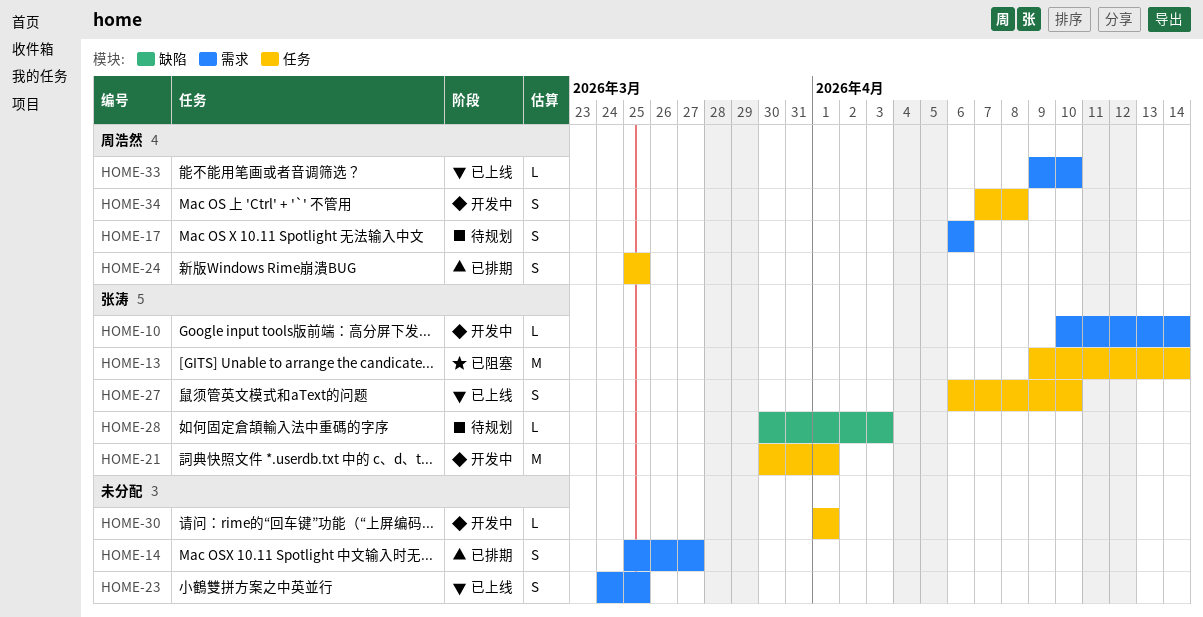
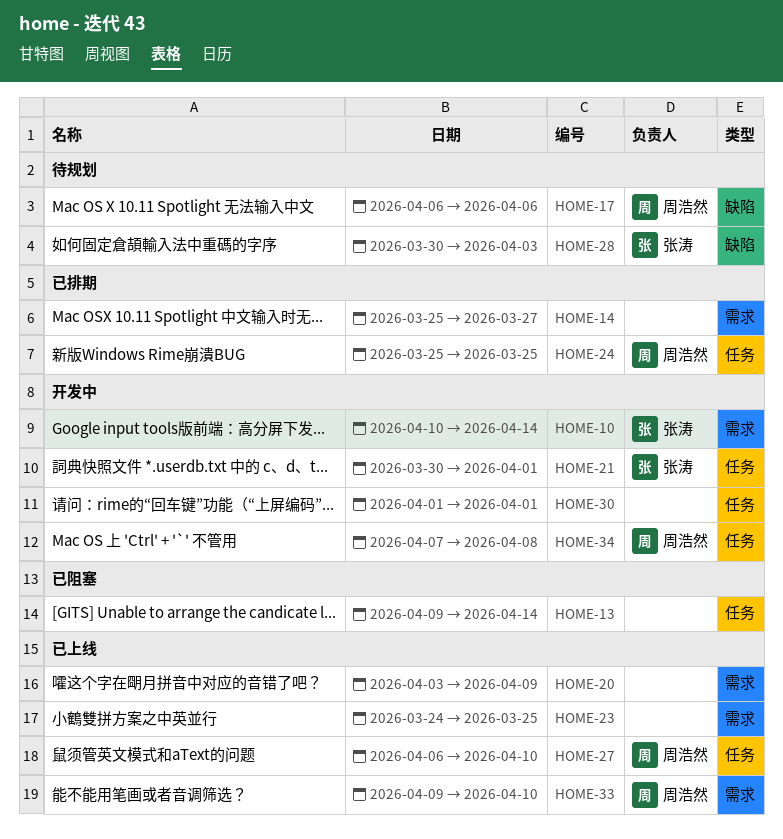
HOME-13, owner: 张涛 -> none
HOME-17, label: 需求 -> 缺陷
HOME-20: none -> present
HOME-27, owner: 张涛 -> 周浩然

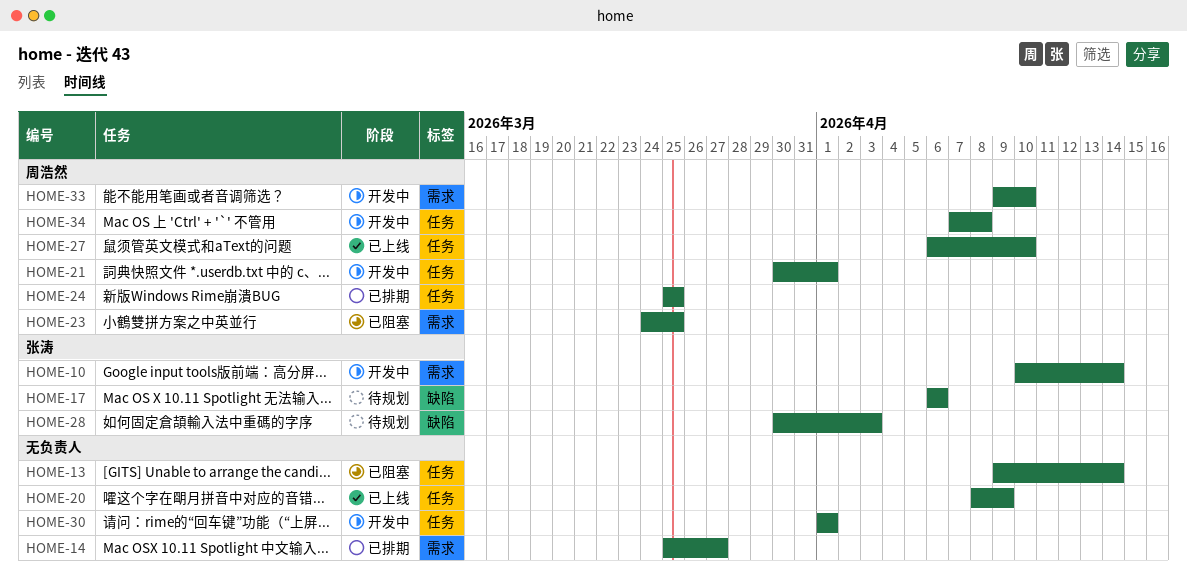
HOME-17, owner: 周浩然 -> 张涛
HOME-20, label: 需求 -> 任务
HOME-20, start: Apr 3 -> Apr 8
HOME-21, owner: 张涛 -> 周浩然
HOME-23, status: 已上线 -> 已阻塞
HOME-23, owner: none -> 周浩然
HOME-33, status: 已上线 -> 开发中

